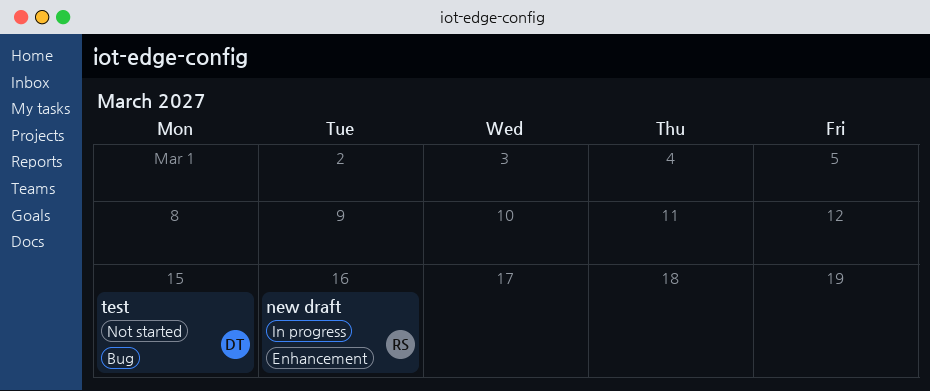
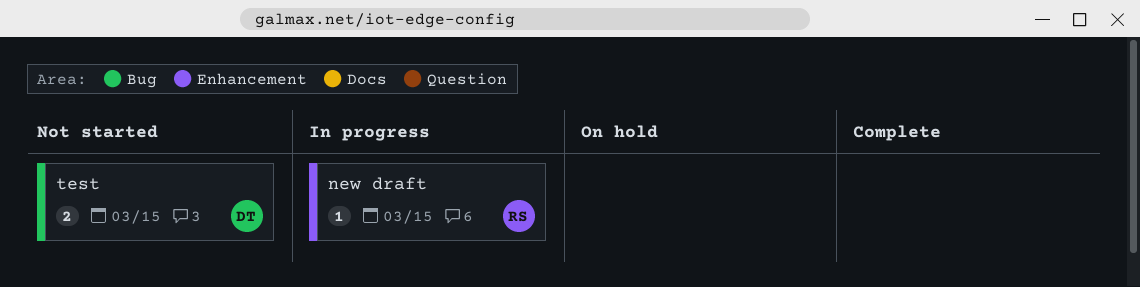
new draft, due: Mar 16 -> Mar 15

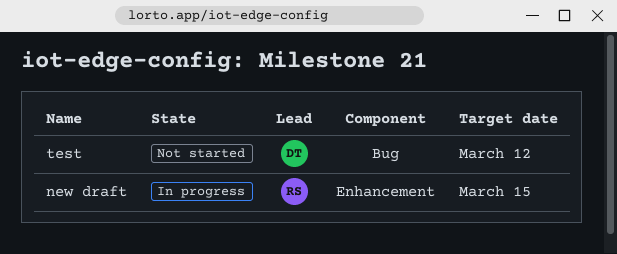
test, due: Mar 15 -> Mar 12

